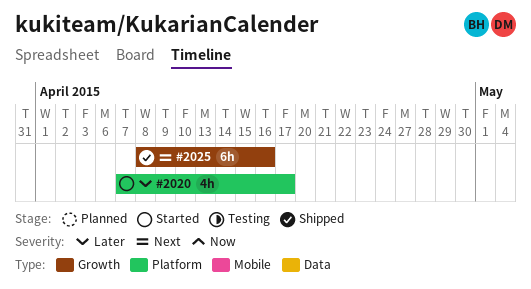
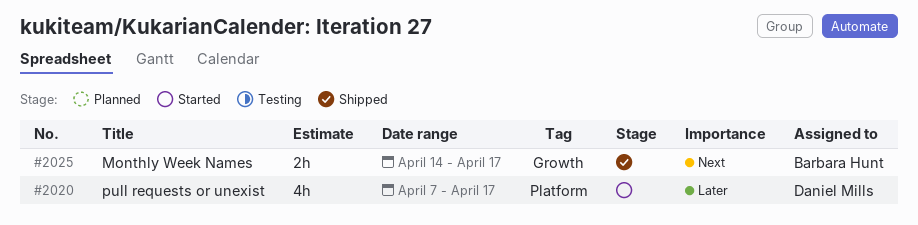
#2025, estimate: 6h -> 2h
#2025, start: Apr 8 -> Apr 14
#2025, due: Apr 16 -> Apr 17

